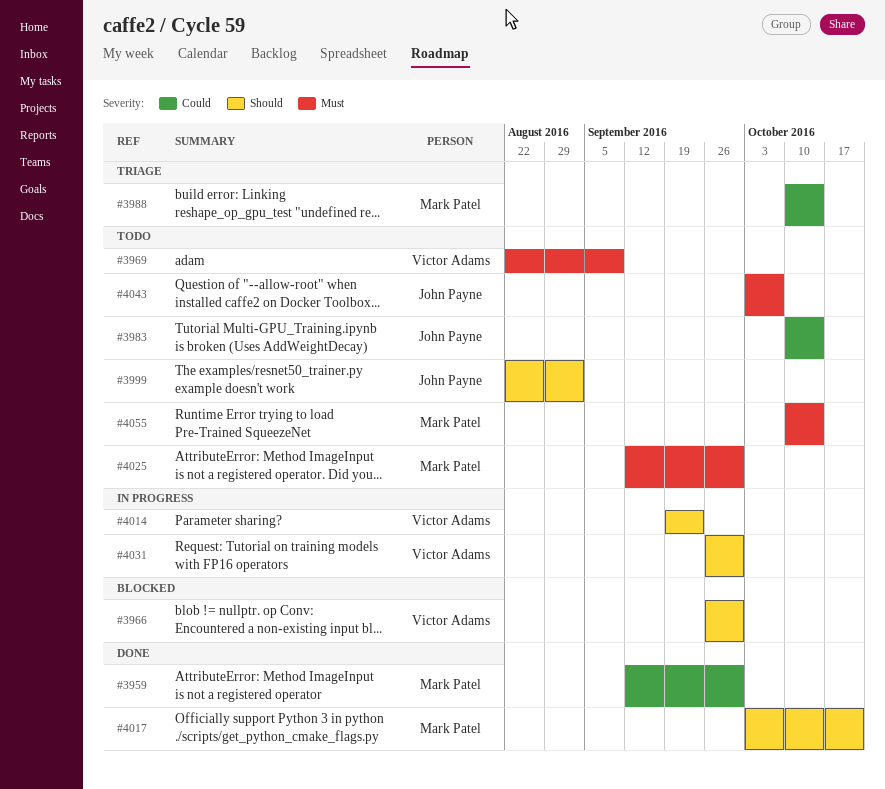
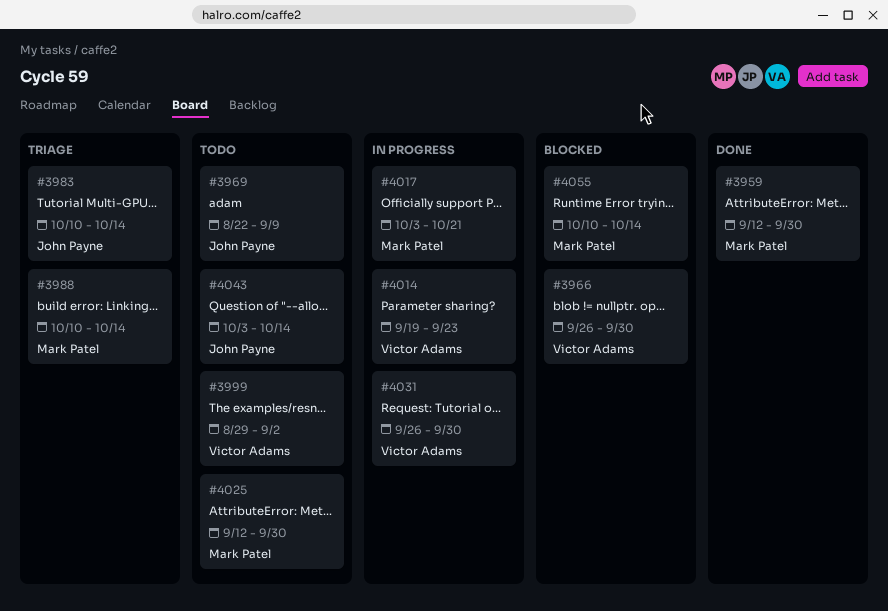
#3969, owner: Victor Adams -> John Payne
#3983, status: Todo -> Triage
#3999, owner: John Payne -> Victor Adams
#3999, start: Aug 22 -> Aug 29
#4017, status: Done -> In progress
#4043, due: Oct 7 -> Oct 14
#4055, status: Todo -> Blocked

